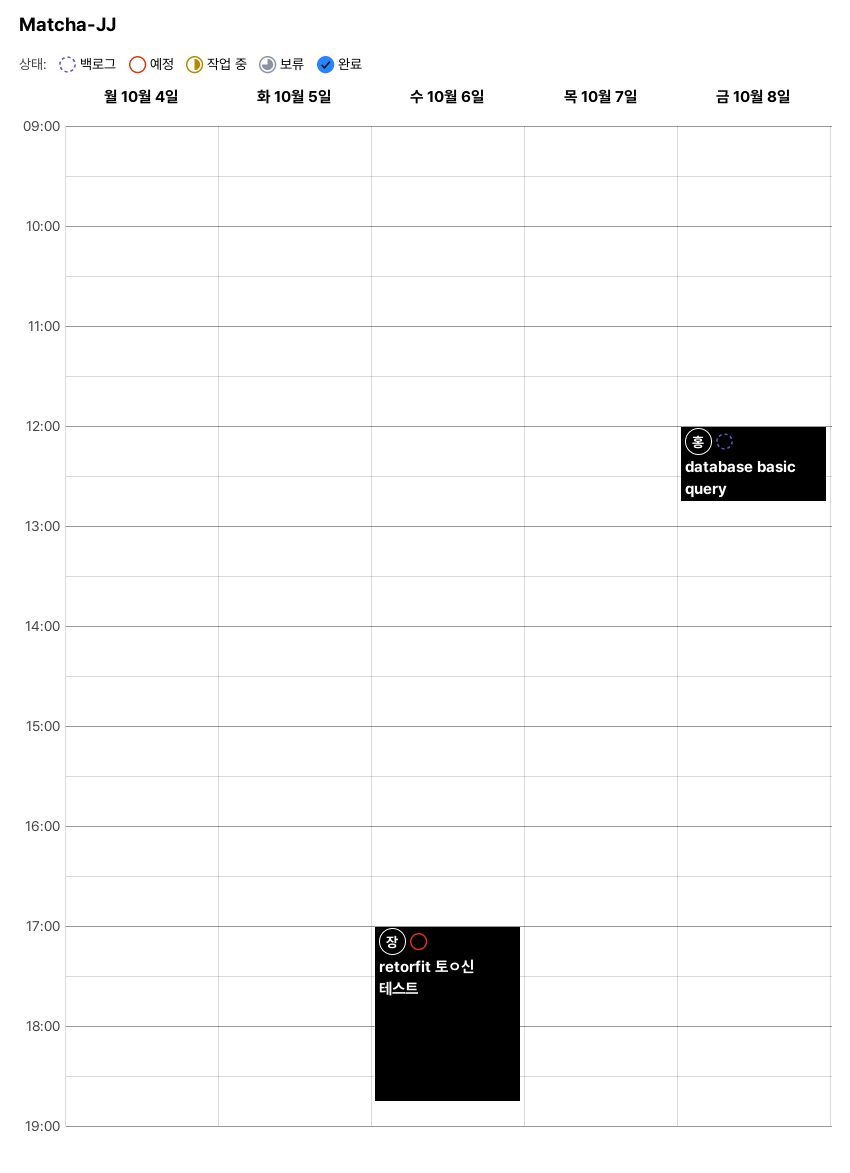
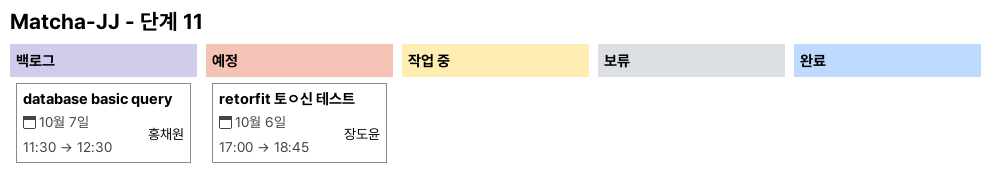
database basic query, day: Oct 8 -> Oct 7
database basic query, begins: 12:00 -> 11:30
database basic query, ends: 12:45 -> 12:30

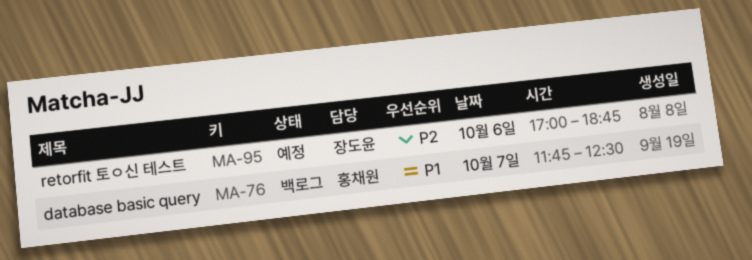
database basic query, begins: 11:30 -> 11:45

